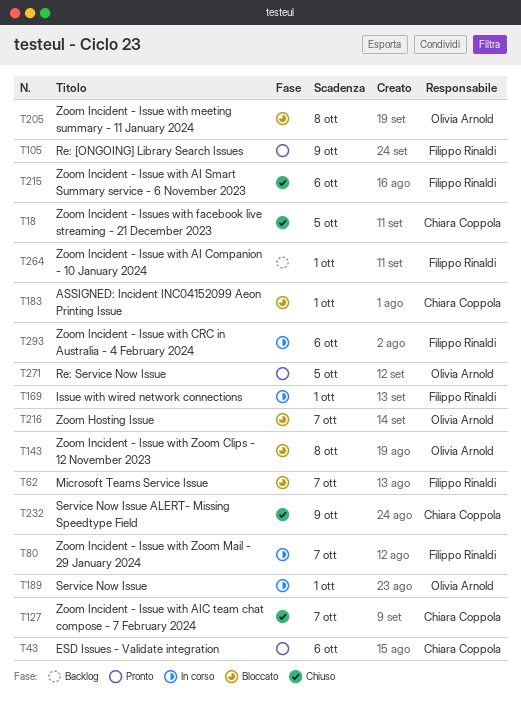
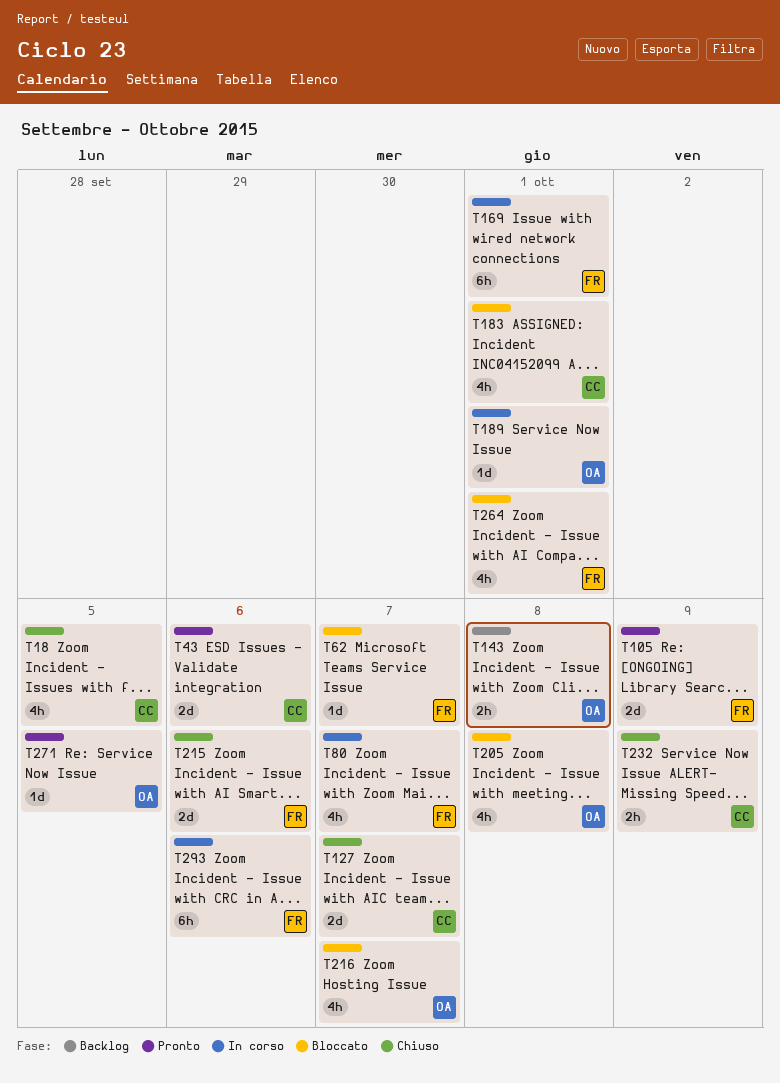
T143, status: Bloccato -> Backlog
T264, status: Backlog -> Bloccato

